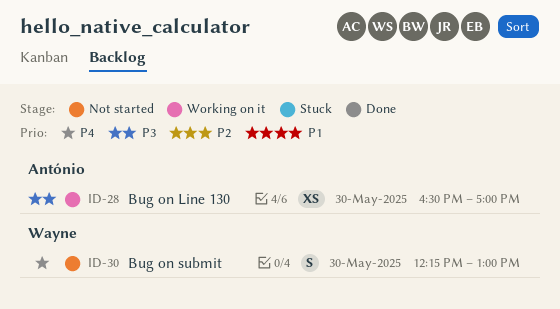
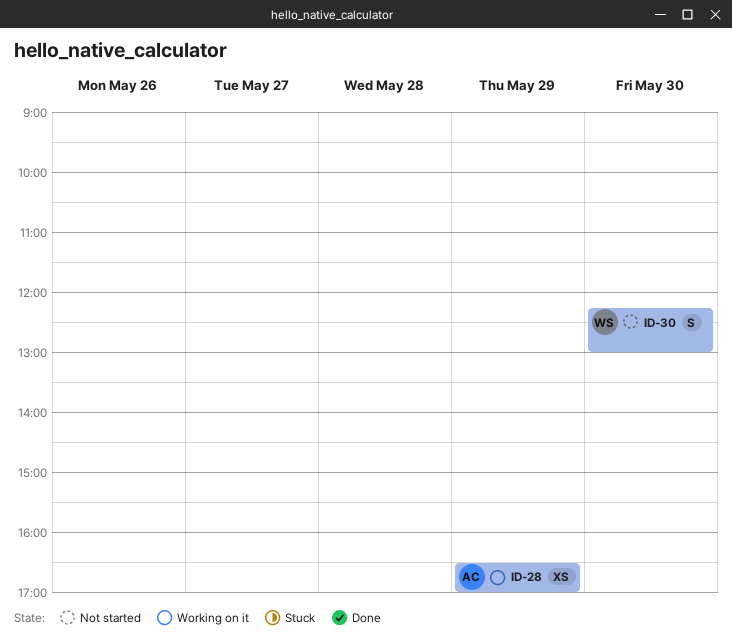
ID-28, day: May 30 -> May 29

